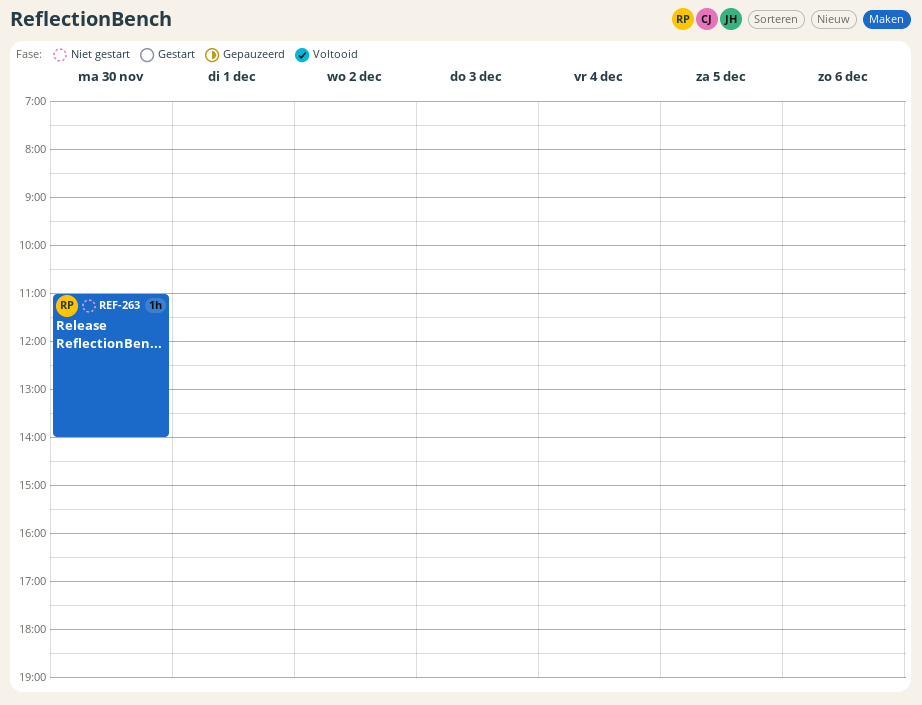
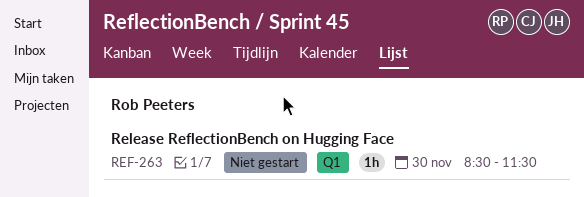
REF-263, begins: 11:00 -> 08:30
REF-263, ends: 14:00 -> 11:30

